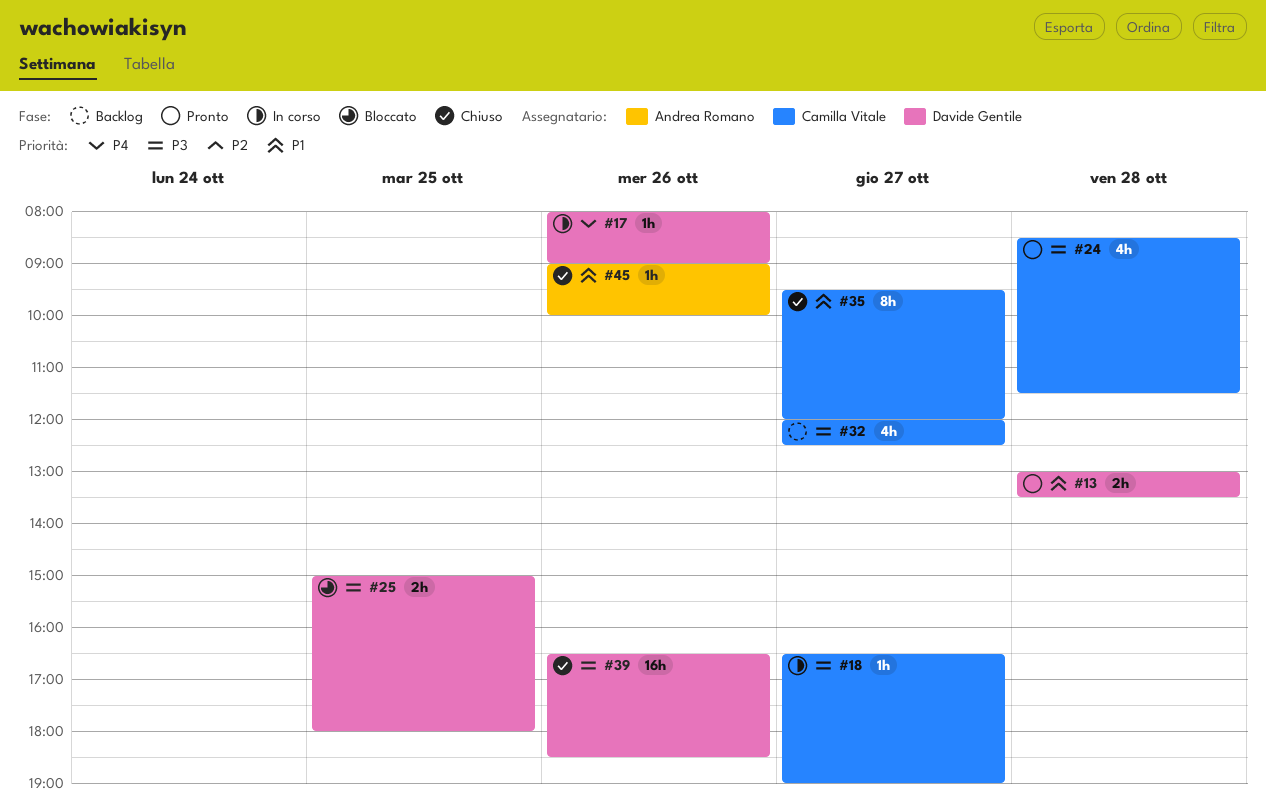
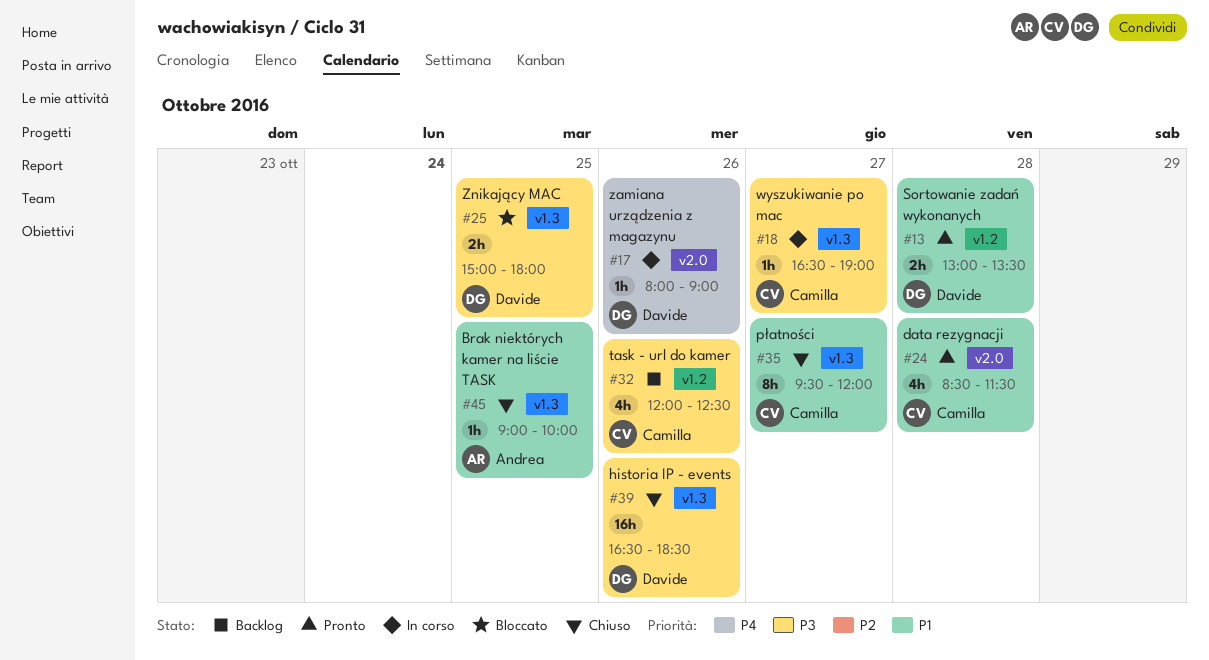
#24, priority: P3 -> P1
#32, day: Oct 27 -> Oct 26
#45, day: Oct 26 -> Oct 25

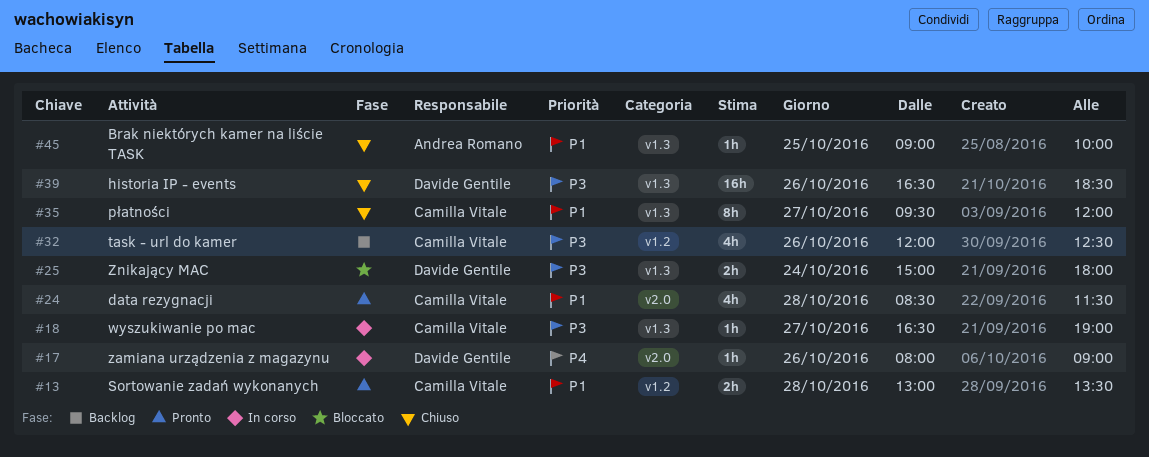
#13, owner: Davide Gentile -> Camilla Vitale
#25, day: Oct 25 -> Oct 24

